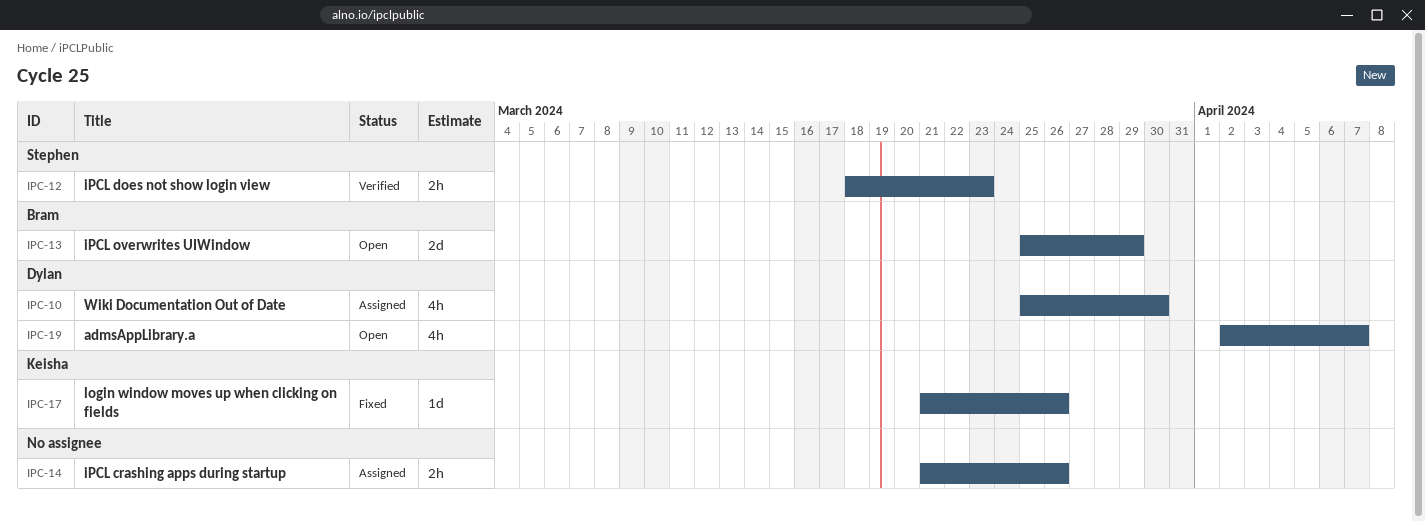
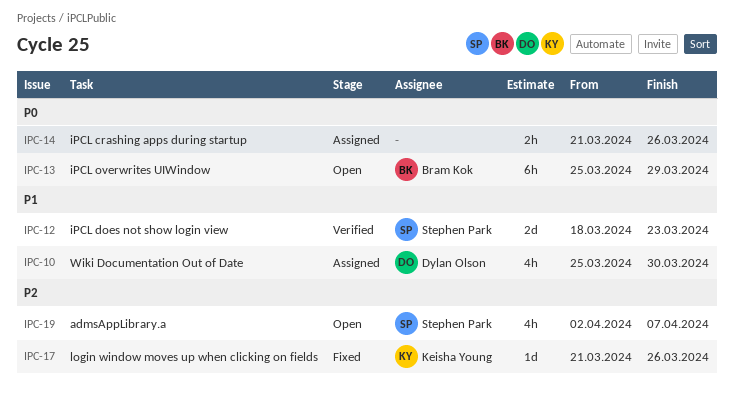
IPC-12, estimate: 2h -> 2d
IPC-13, estimate: 2d -> 6h
IPC-19, owner: Dylan Olson -> Stephen Park

